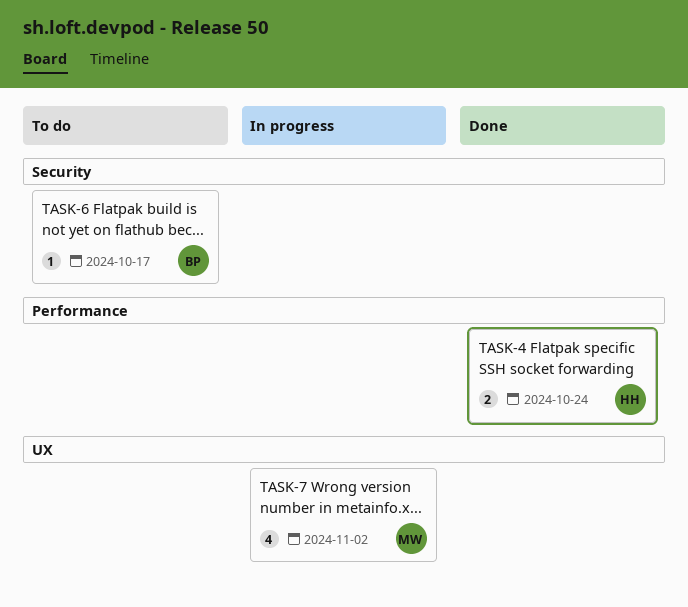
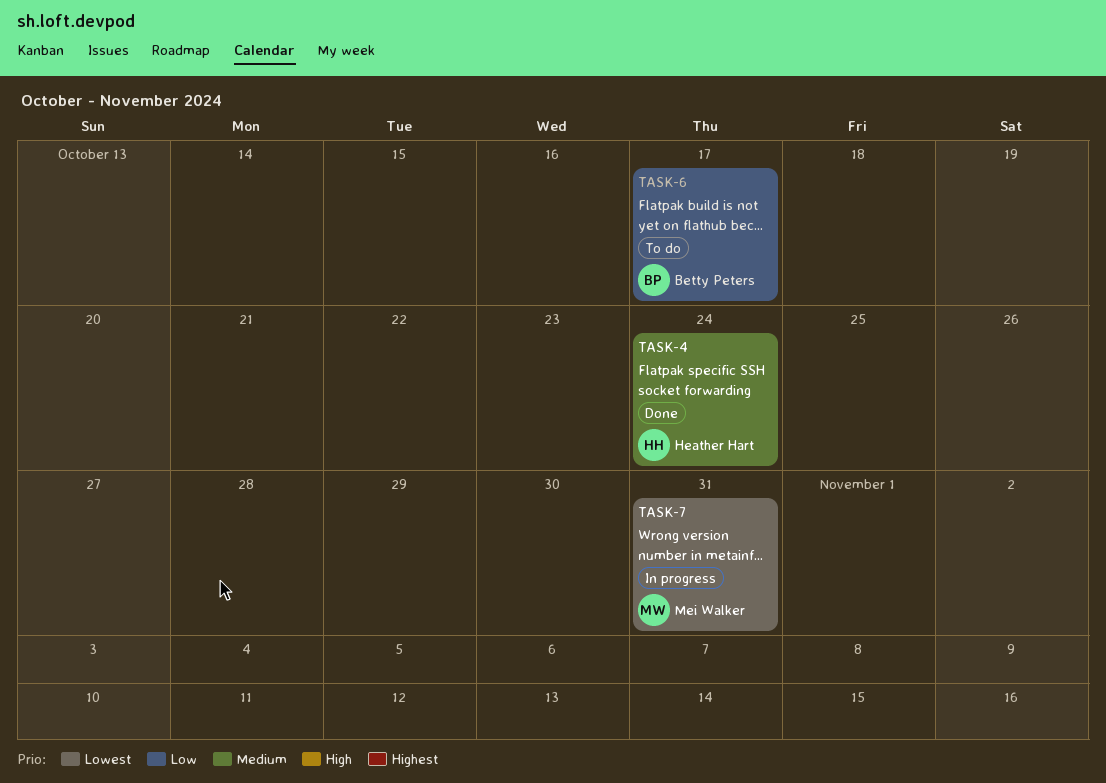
TASK-7, due: Nov 2 -> Oct 31

